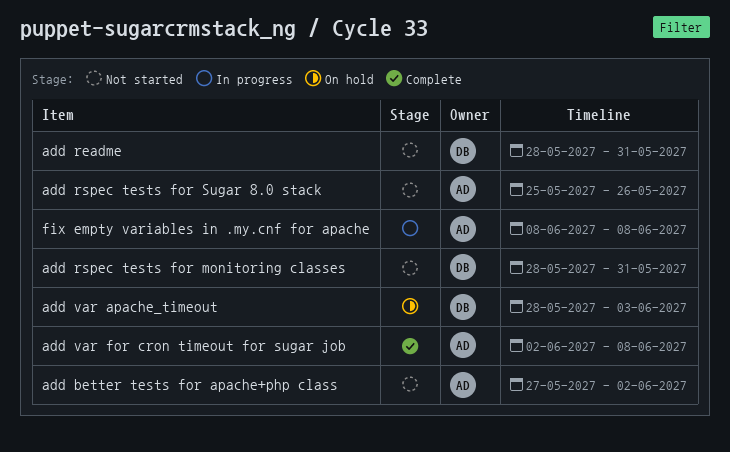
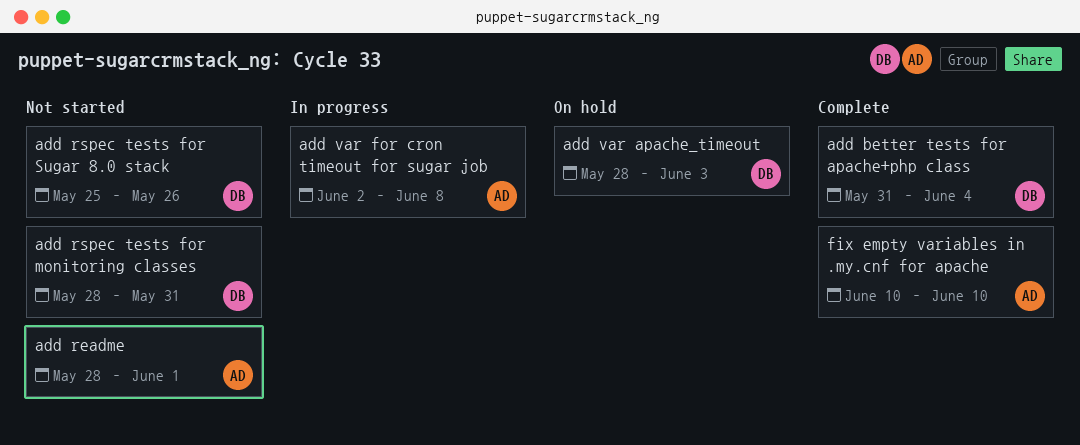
add better tests for apache+php class, status: Not started -> Complete
add better tests for apache+php class, owner: AD -> DB
add better tests for apache+php class, start: May 27 -> May 31
add better tests for apache+php class, due: Jun 2 -> Jun 4
add readme, owner: DB -> AD
add readme, due: May 31 -> Jun 1
add rspec tests for Sugar 8.0 stack, owner: AD -> DB
add var for cron timeout for sugar job, status: Complete -> In progress
fix empty variables in .my.cnf for apache, status: In progress -> Complete
fix empty variables in .my.cnf for apache, start: Jun 8 -> Jun 10
fix empty variables in .my.cnf for apache, due: Jun 8 -> Jun 10

